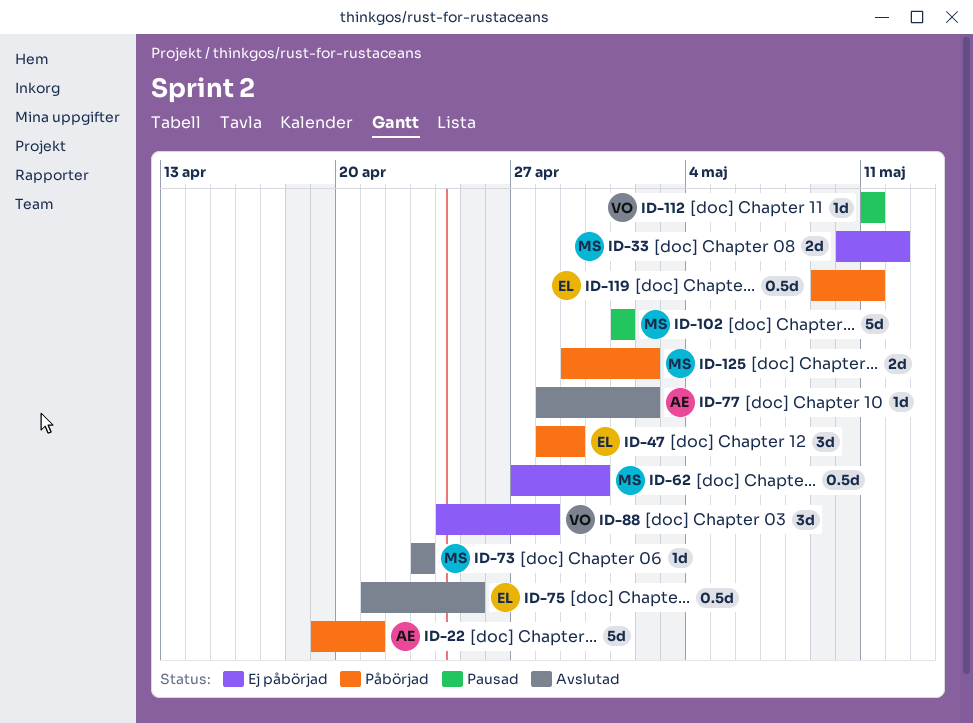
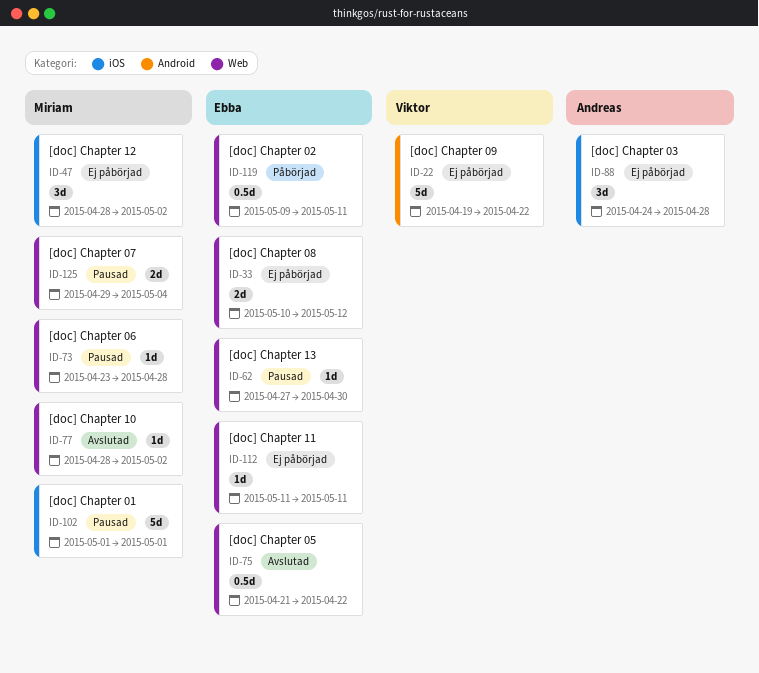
ID-22, status: Påbörjad -> Ej påbörjad
ID-22, owner: Andreas -> Viktor
ID-22, due: Apr 21 -> Apr 22
ID-33, owner: Miriam -> Ebba
ID-47, status: Påbörjad -> Ej påbörjad
ID-47, owner: Ebba -> Miriam
ID-47, due: Apr 29 -> May 2
ID-62, status: Ej påbörjad -> Pausad
ID-62, owner: Miriam -> Ebba
ID-62, estimate: 0.5d -> 1d
ID-73, status: Avslutad -> Pausad
ID-73, due: Apr 23 -> Apr 28
ID-75, due: Apr 25 -> Apr 22
ID-77, owner: Andreas -> Miriam
ID-88, owner: Viktor -> Andreas
ID-112, status: Pausad -> Ej påbörjad
ID-112, owner: Viktor -> Ebba
ID-125, status: Påbörjad -> Pausad
ID-125, due: May 2 -> May 4

